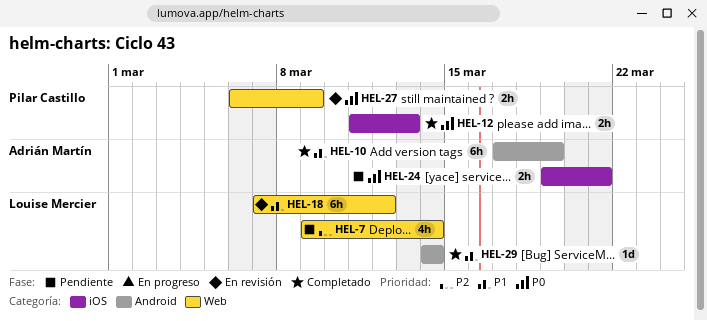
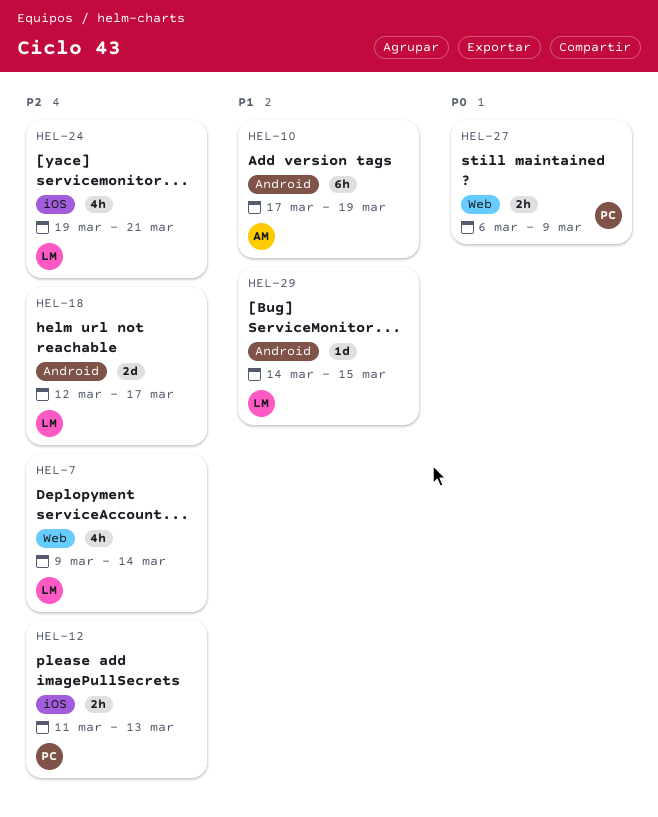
HEL-12, priority: P0 -> P2
HEL-18, priority: P1 -> P2
HEL-18, label: Web -> Android
HEL-18, estimate: 6h -> 2d
HEL-18, start: Mar 7 -> Mar 12
HEL-18, due: Mar 12 -> Mar 17
HEL-24, owner: Adrián Martín -> Louise Mercier
HEL-24, priority: P0 -> P2
HEL-24, estimate: 2h -> 4h
HEL-29, due: Mar 14 -> Mar 15

